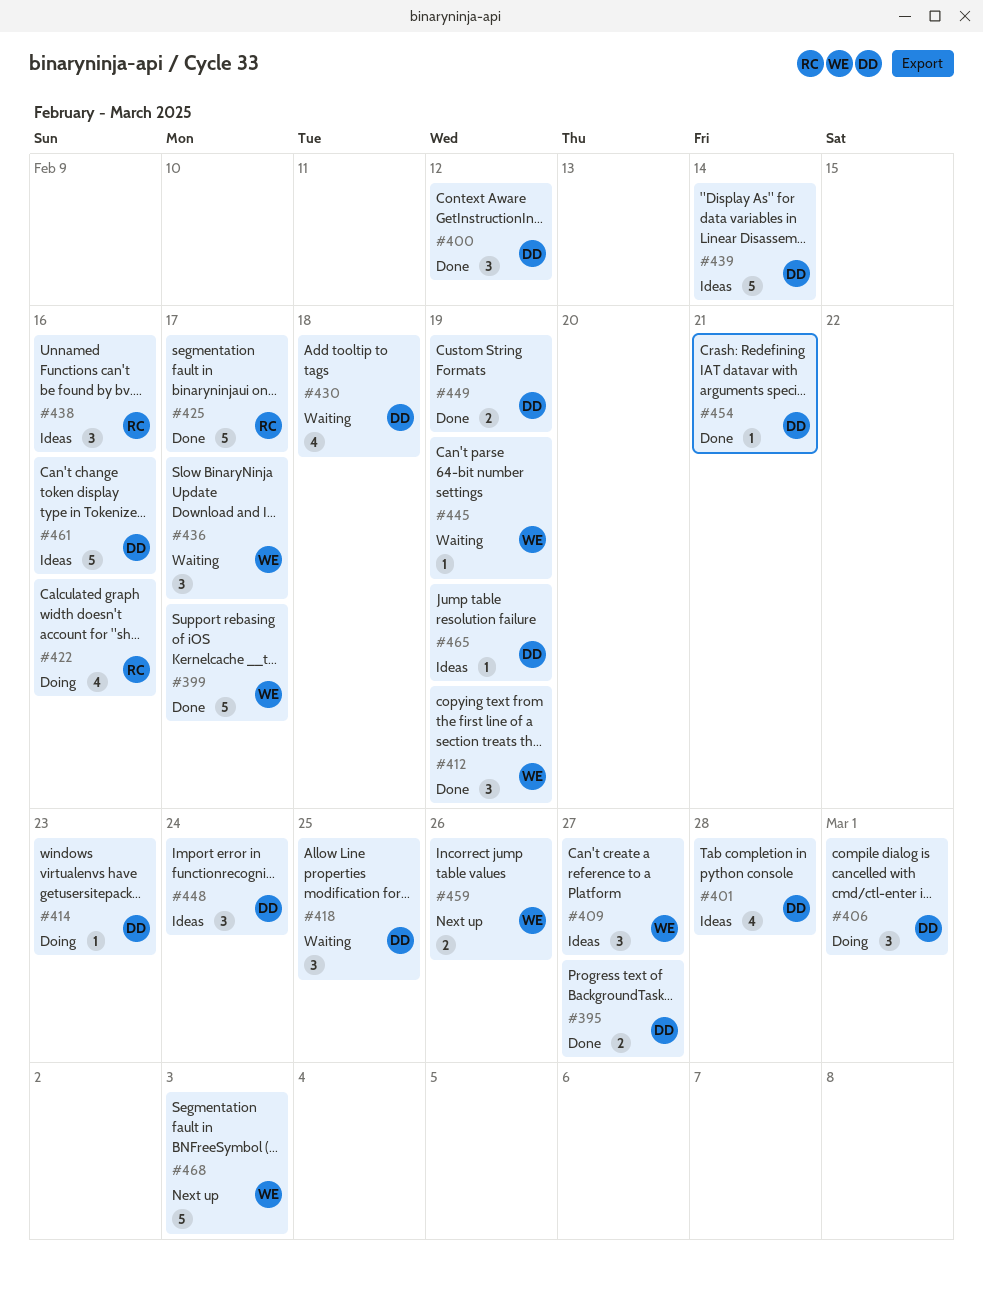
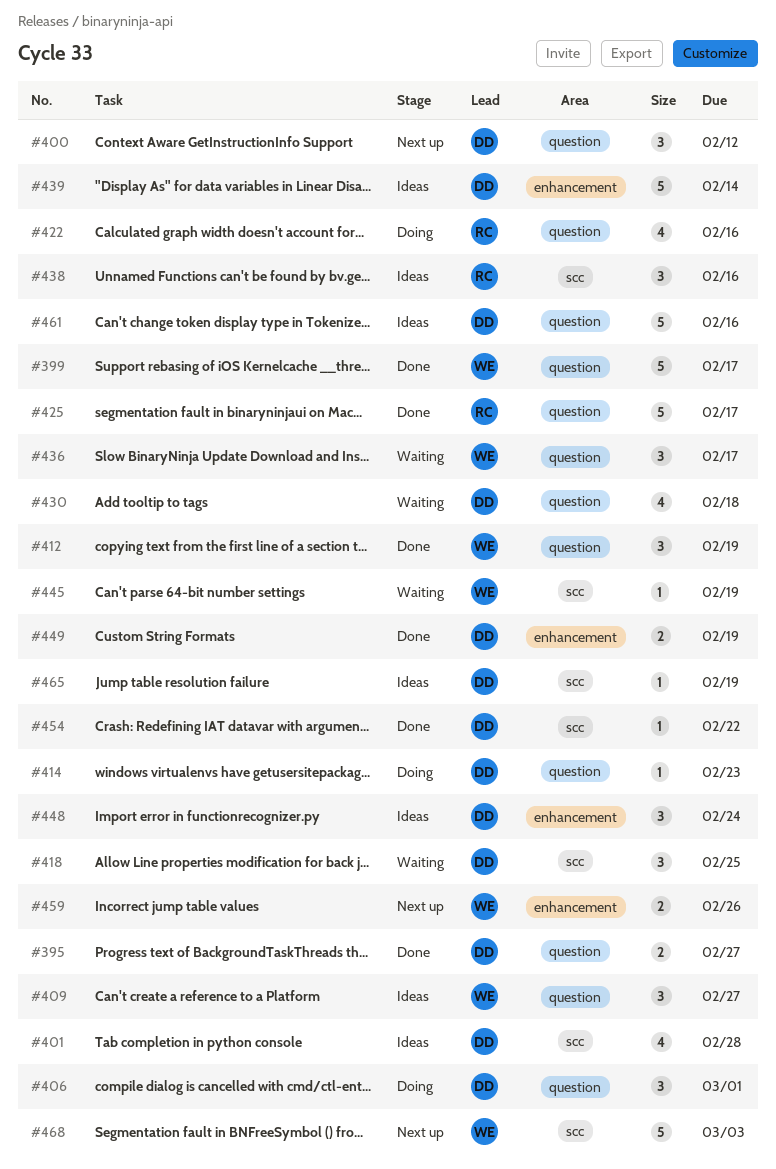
#400, status: Done -> Next up
#454, due: Feb 21 -> Feb 22

